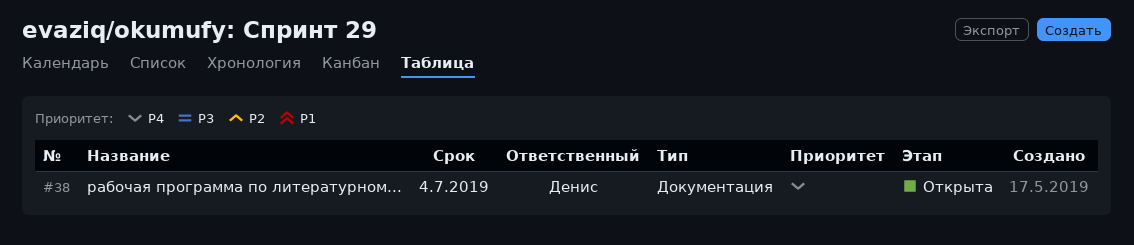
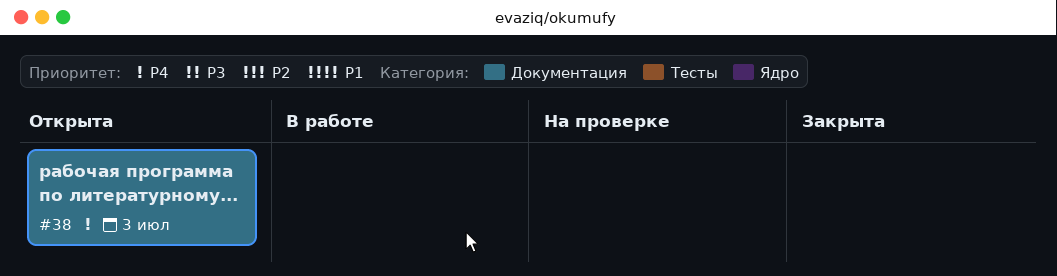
#38, due: Jul 4 -> Jul 3

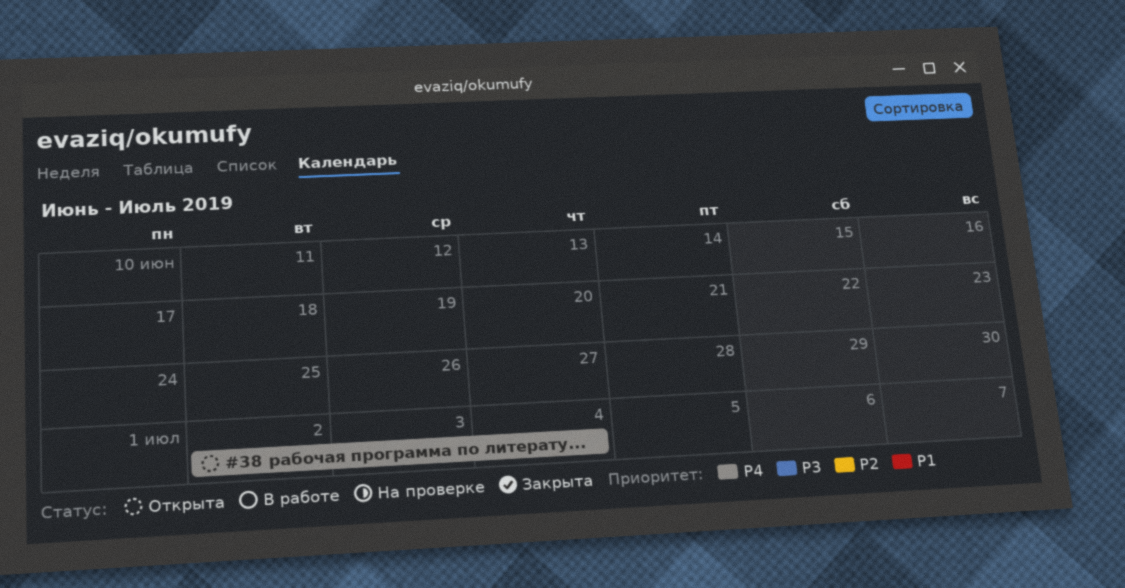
#38, due: Jul 3 -> Jul 4

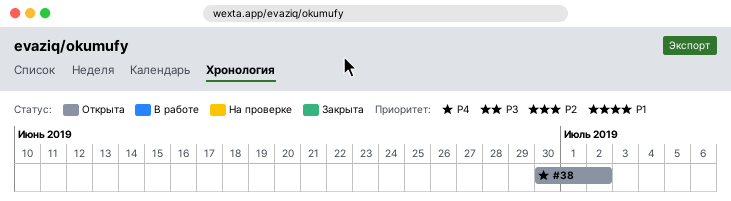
#38, start: Jul 2 -> Jun 30
#38, due: Jul 4 -> Jul 2

